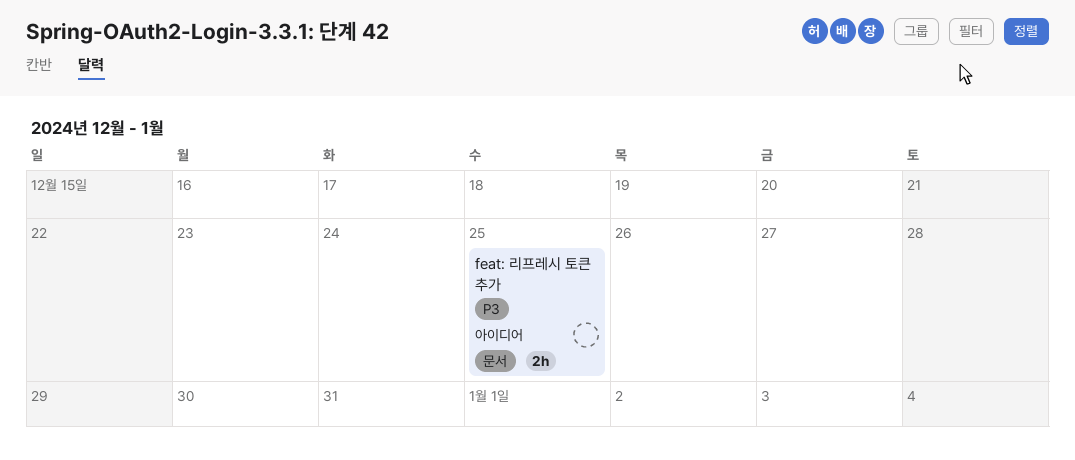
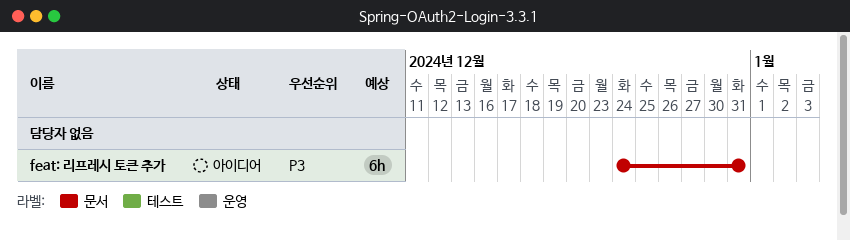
feat: 리프레시 토큰 추가, estimate: 2h -> 6h
feat: 리프레시 토큰 추가, due: Dec 25 -> Dec 31

